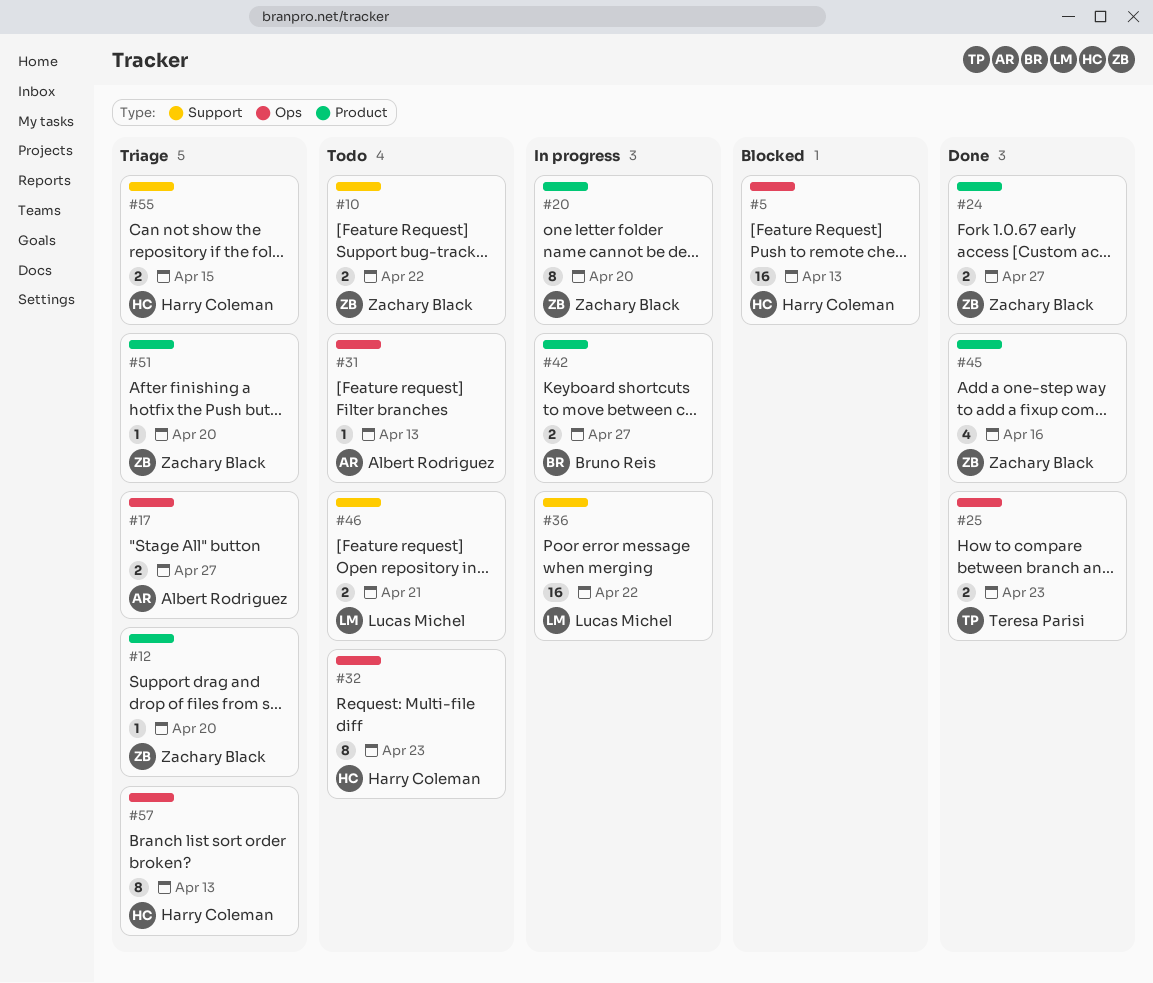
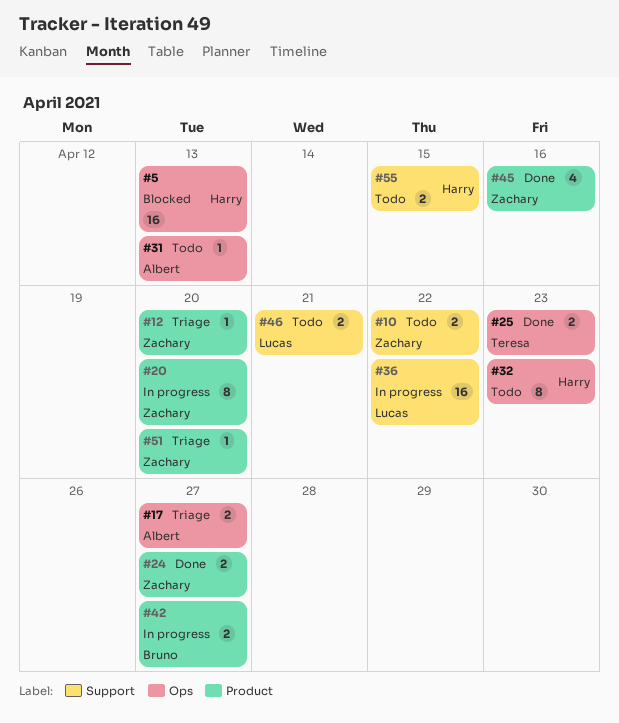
#55, status: Triage -> Todo
#57: present -> none

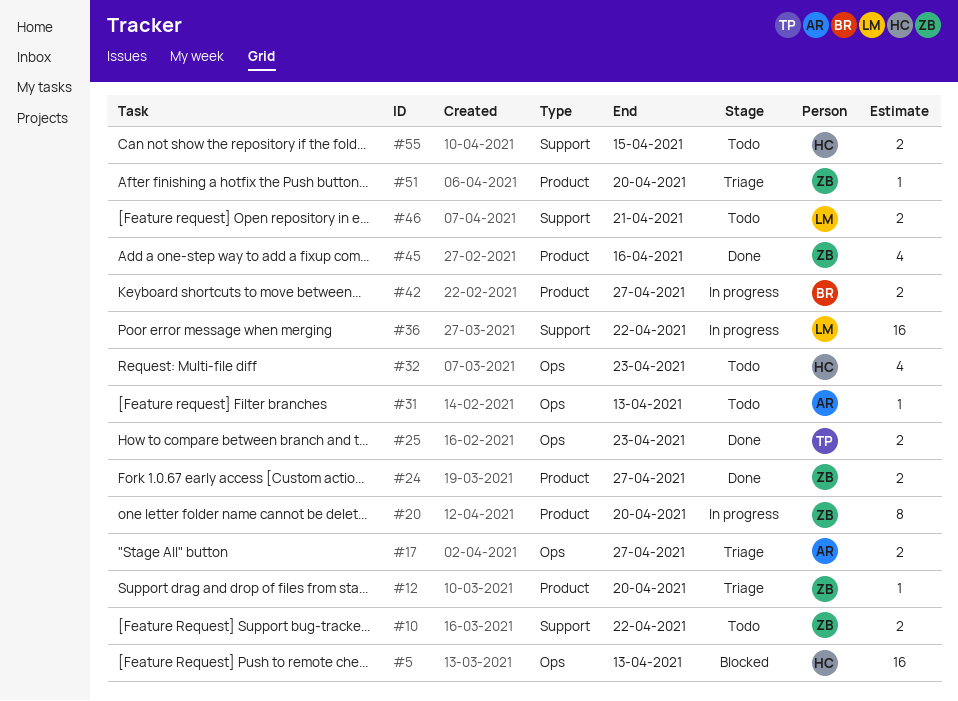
#32, estimate: 8 -> 4

